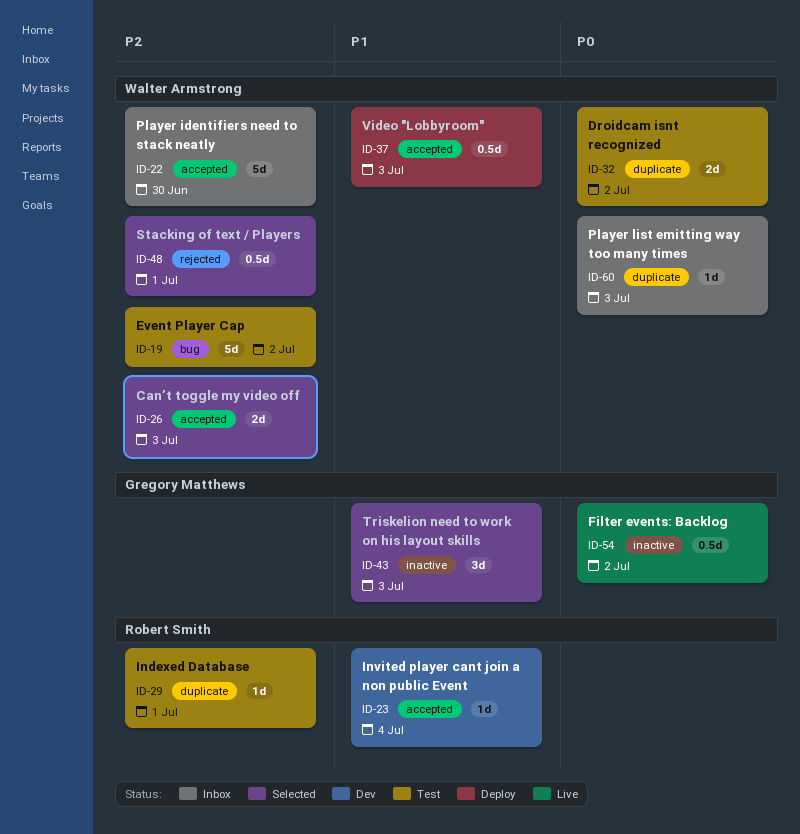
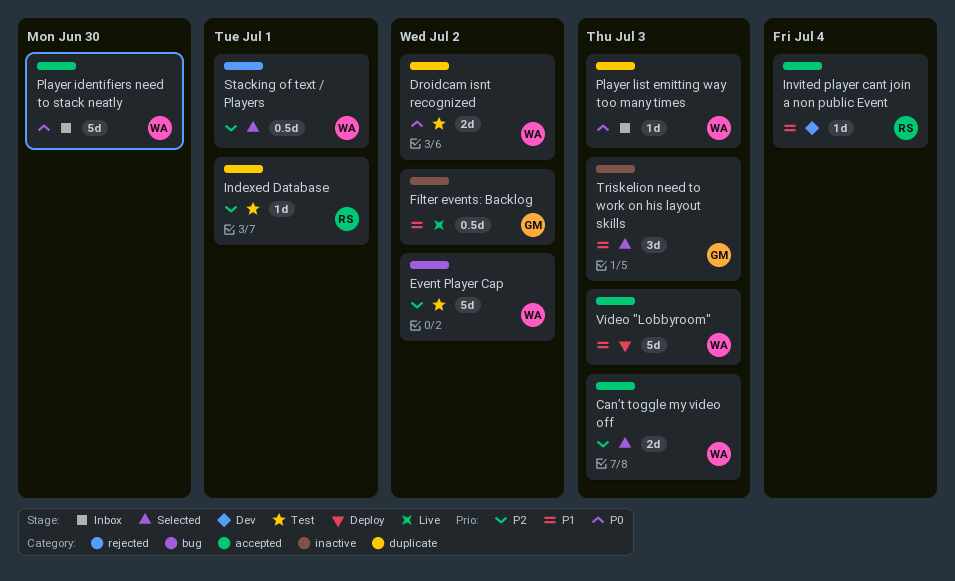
Filter events: Backlog, priority: P0 -> P1
Player identifiers need to stack neatly, priority: P2 -> P0
Video "Lobbyroom", estimate: 0.5d -> 5d

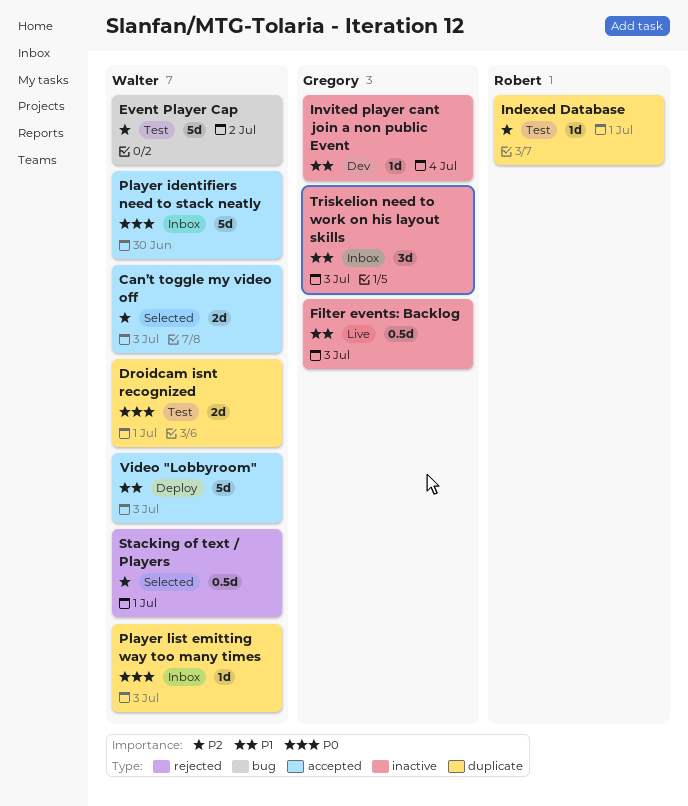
Droidcam isnt recognized, due: Jul 2 -> Jul 1
Filter events: Backlog, due: Jul 2 -> Jul 3
Invited player cant join a non public Event, owner: Robert -> Gregory
Invited player cant join a non public Event, label: accepted -> inactive
Triskelion need to work on his layout skills, status: Selected -> Inbox

